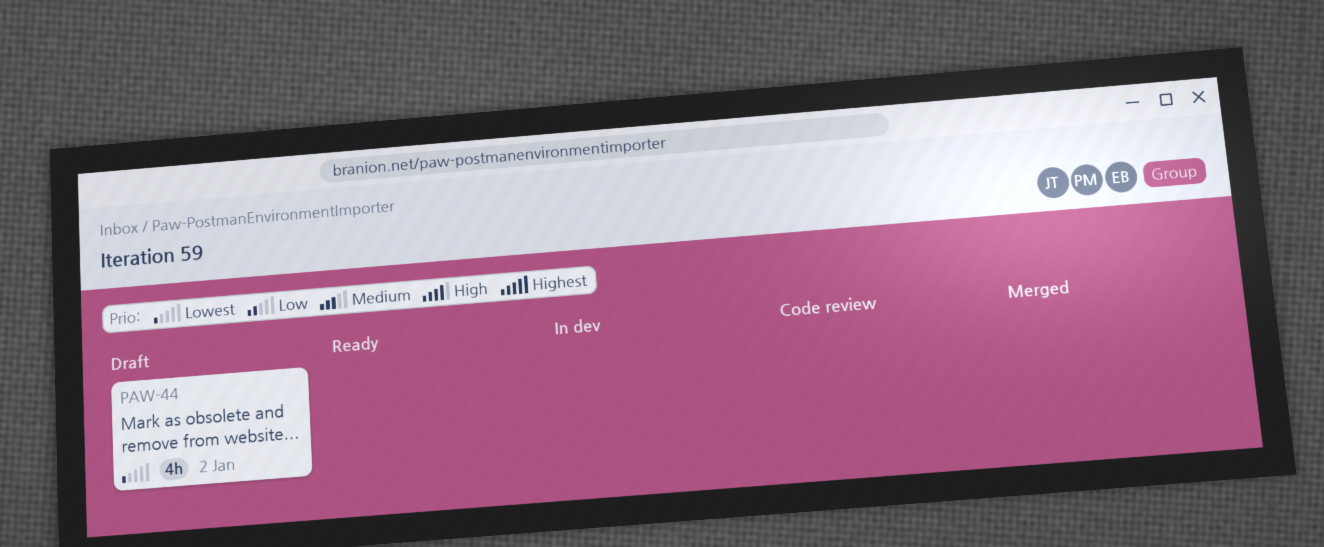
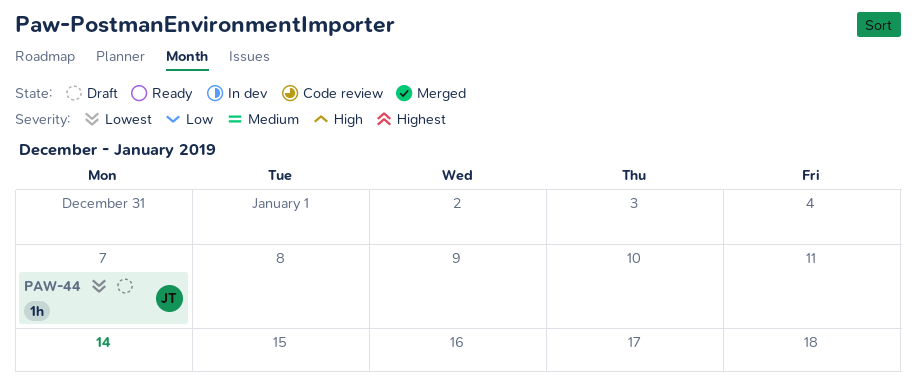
PAW-44, estimate: 4h -> 1h
PAW-44, due: Jan 2 -> Jan 7

